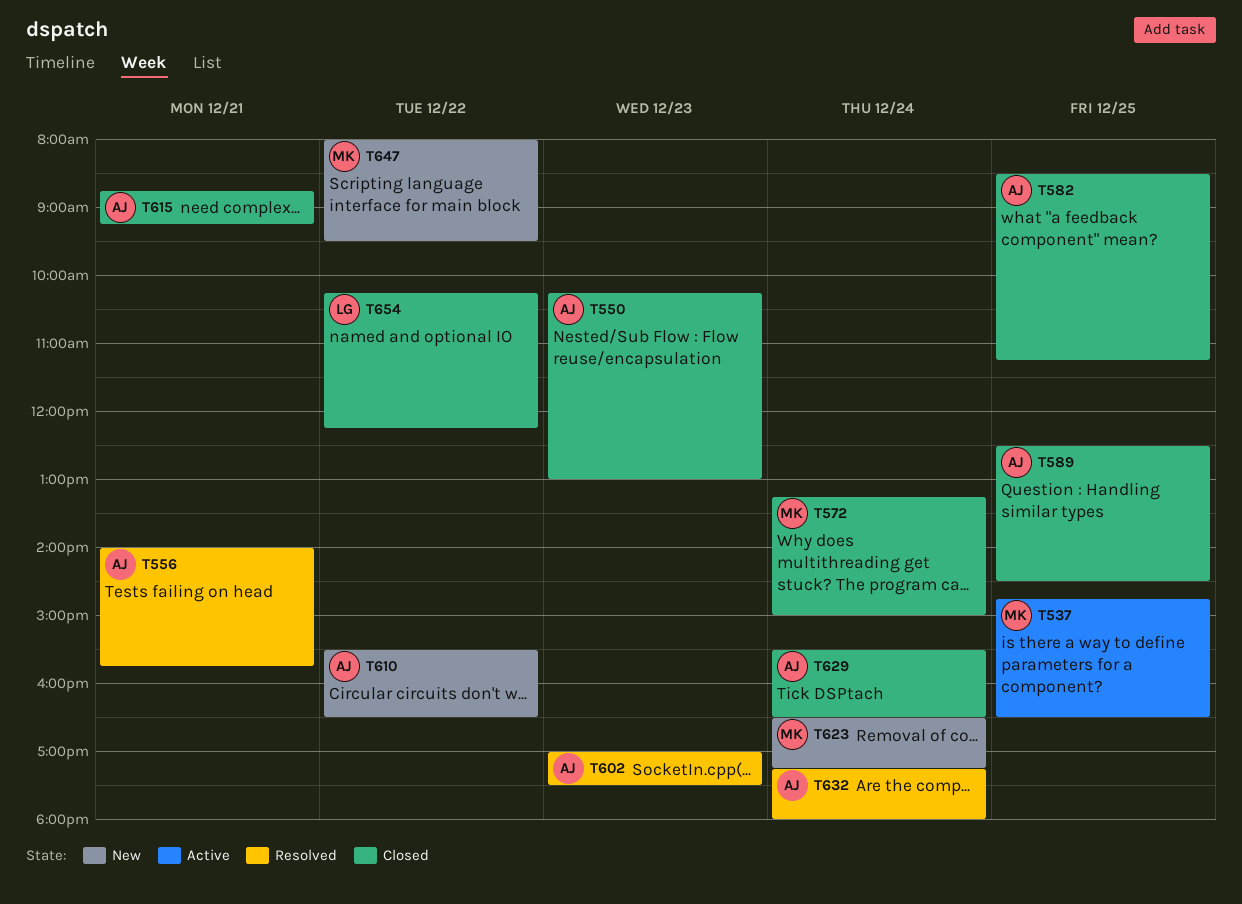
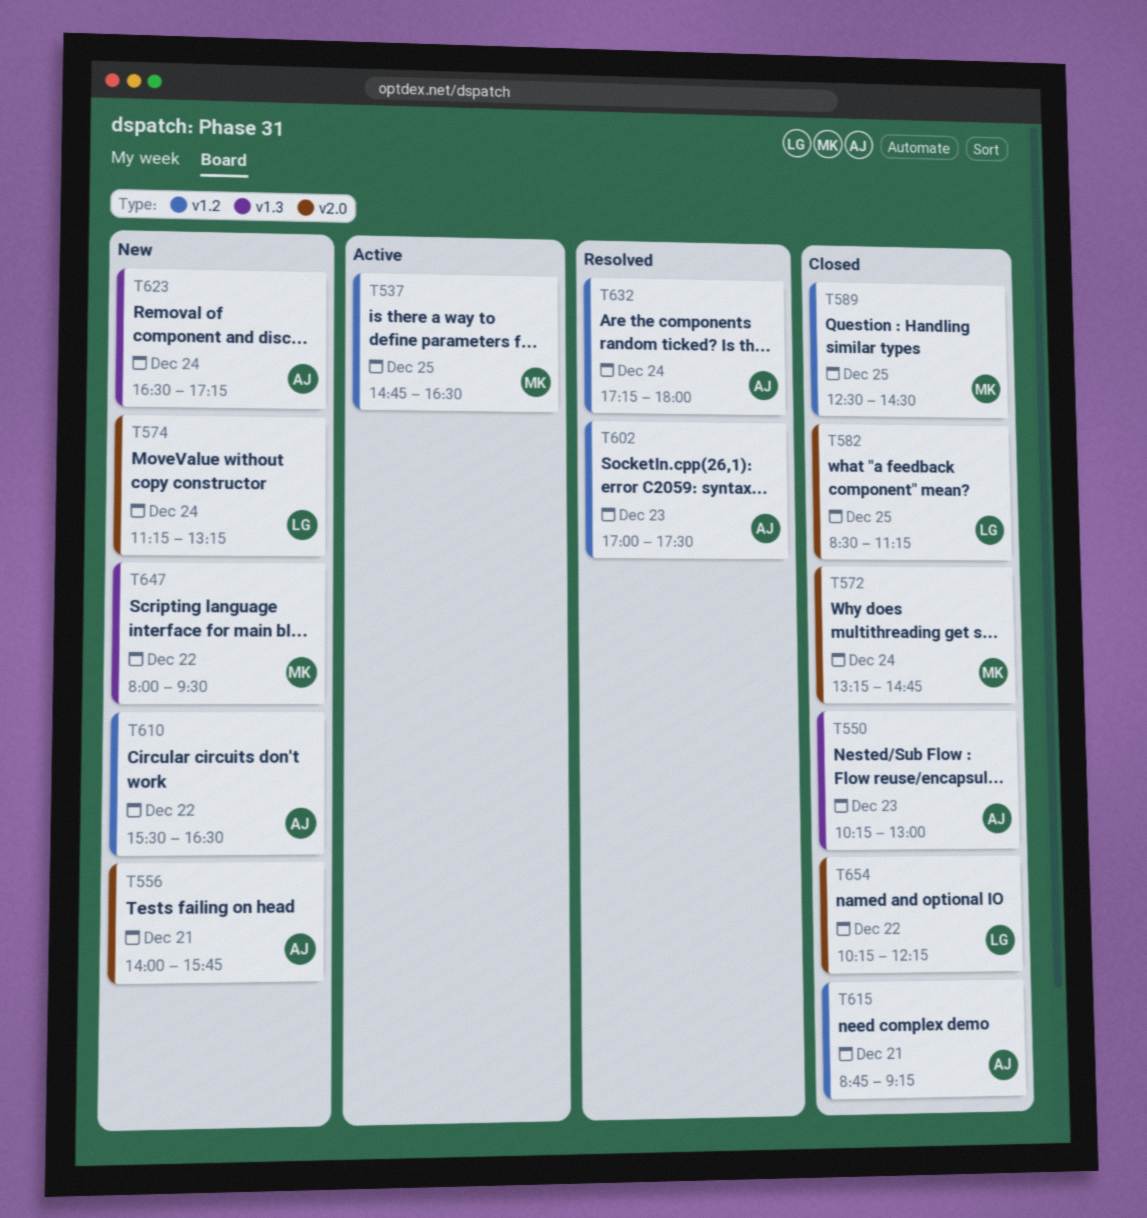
T556, status: Resolved -> New
T572, ends: 15:00 -> 14:45
T574: none -> present
T582, owner: AJ -> LG
T589, owner: AJ -> MK
T623, owner: MK -> AJ
T629: present -> none

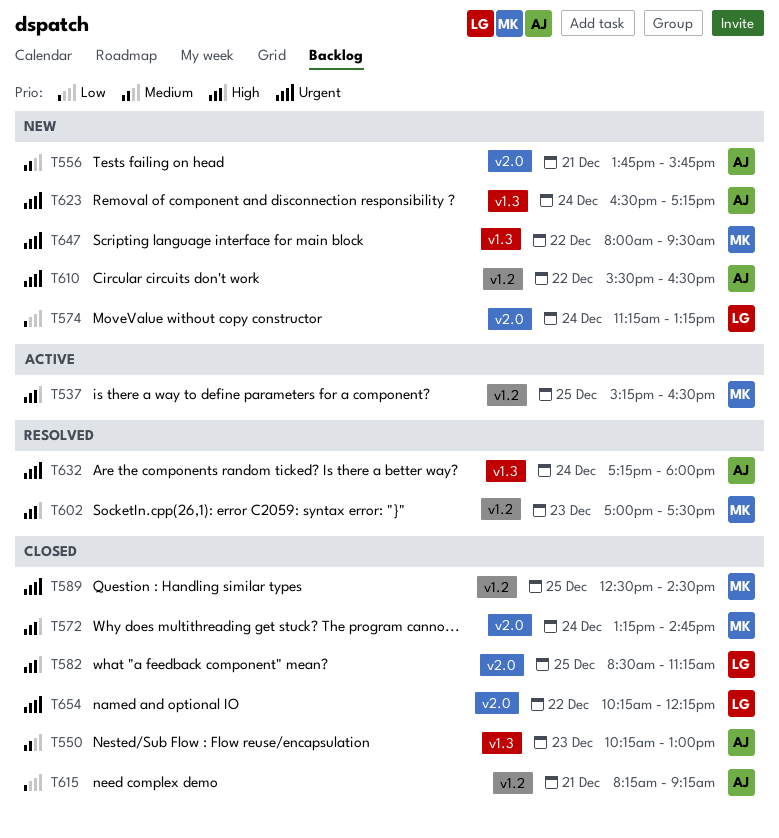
T537, begins: 14:45 -> 15:15
T556, begins: 14:00 -> 13:45
T602, owner: AJ -> MK
T615, begins: 08:45 -> 08:15
T632, label: v1.2 -> v1.3

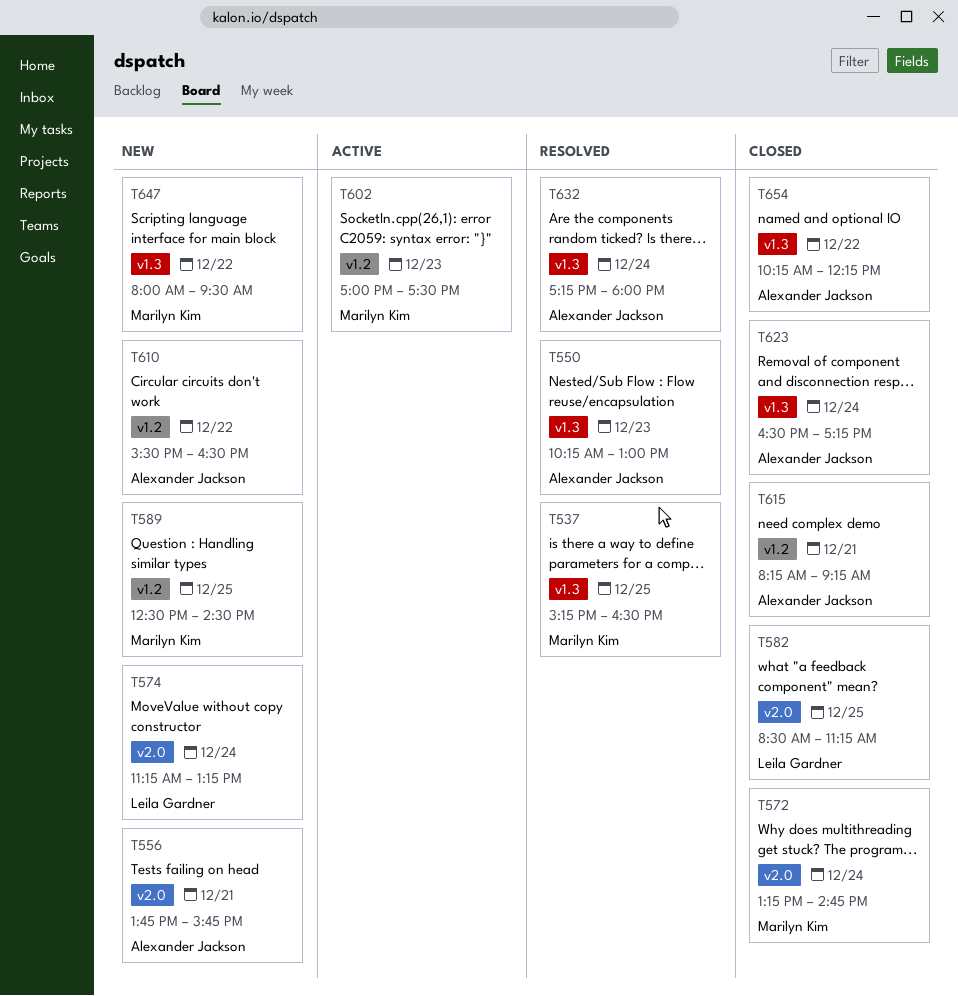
T537, status: Active -> Resolved
T537, label: v1.2 -> v1.3
T550, status: Closed -> Resolved
T589, status: Closed -> New
T602, status: Resolved -> Active
T623, status: New -> Closed
T654, owner: Leila Gardner -> Alexander Jackson
T654, label: v2.0 -> v1.3

